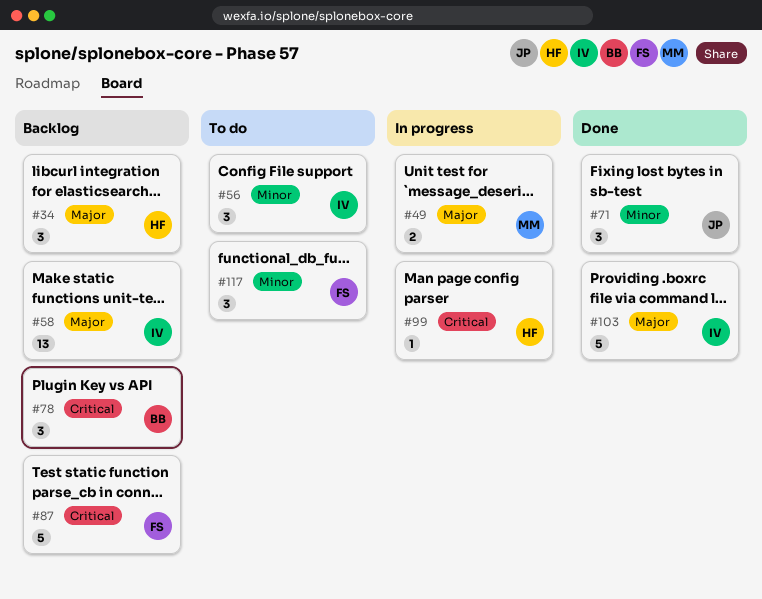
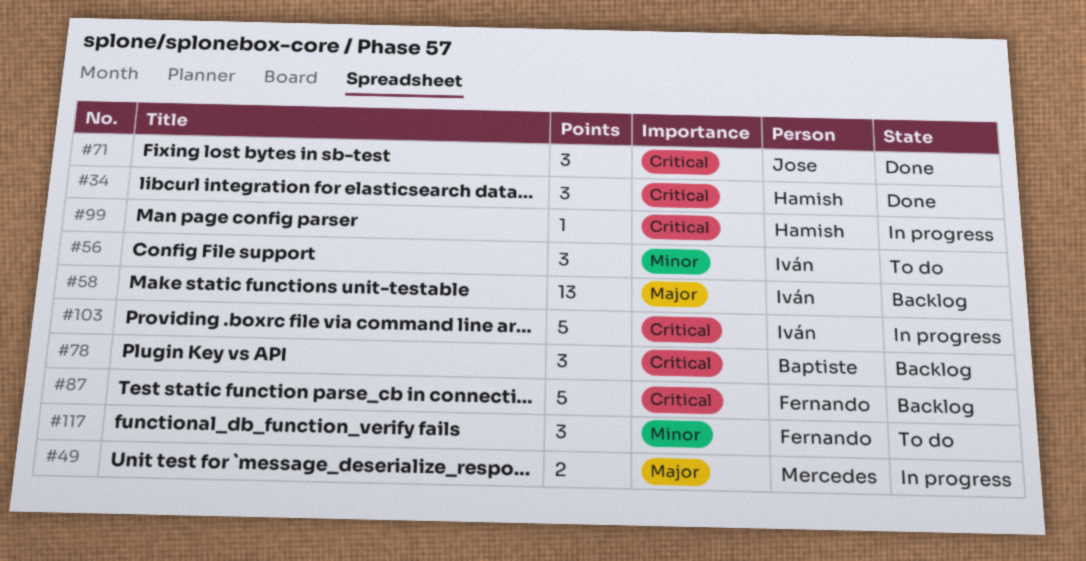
#34, status: Backlog -> Done
#34, priority: Major -> Critical
#71, priority: Minor -> Critical
#103, status: Done -> In progress
#103, priority: Major -> Critical

